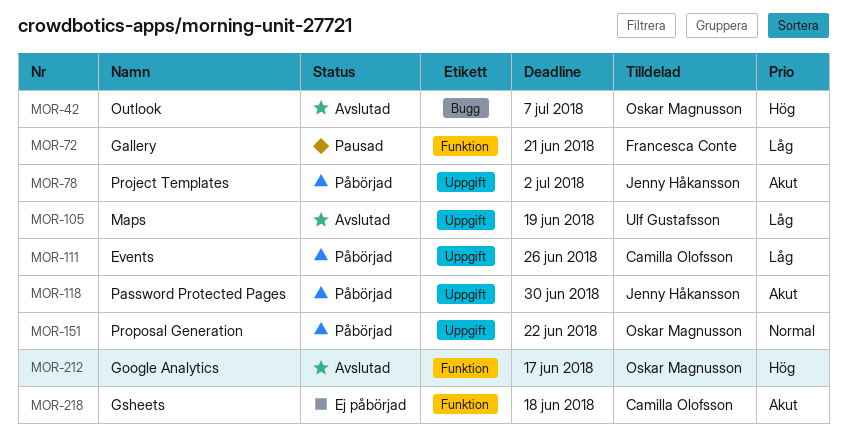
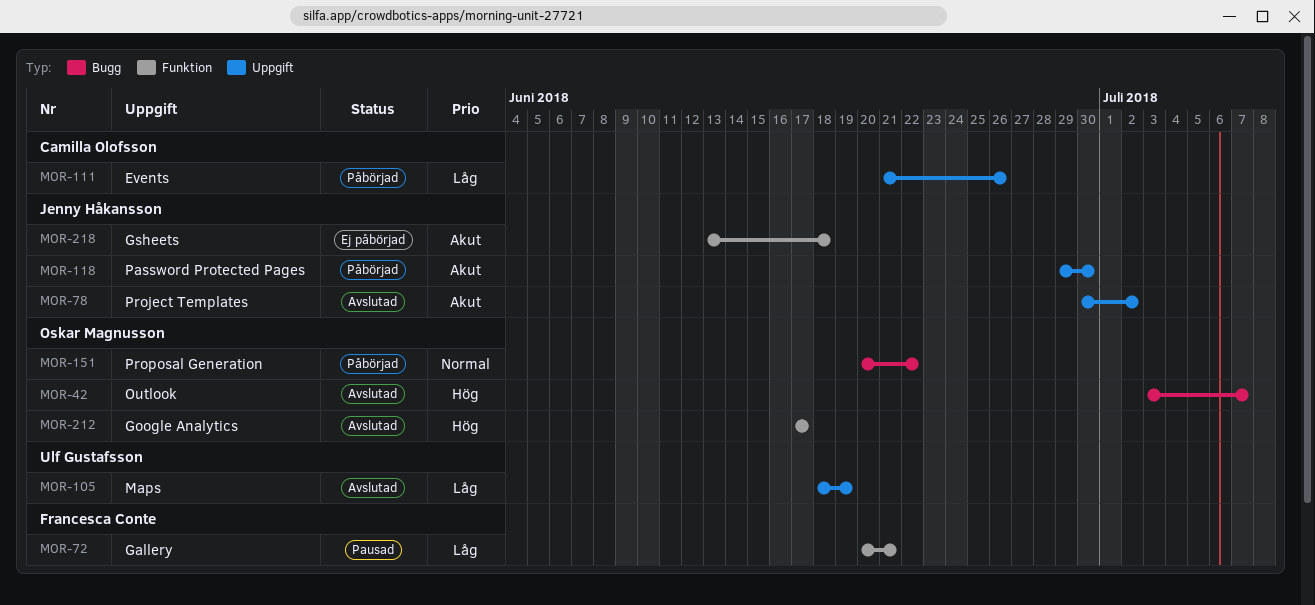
MOR-78, status: Påbörjad -> Avslutad
MOR-151, label: Uppgift -> Bugg
MOR-218, owner: Camilla Olofsson -> Jenny Håkansson

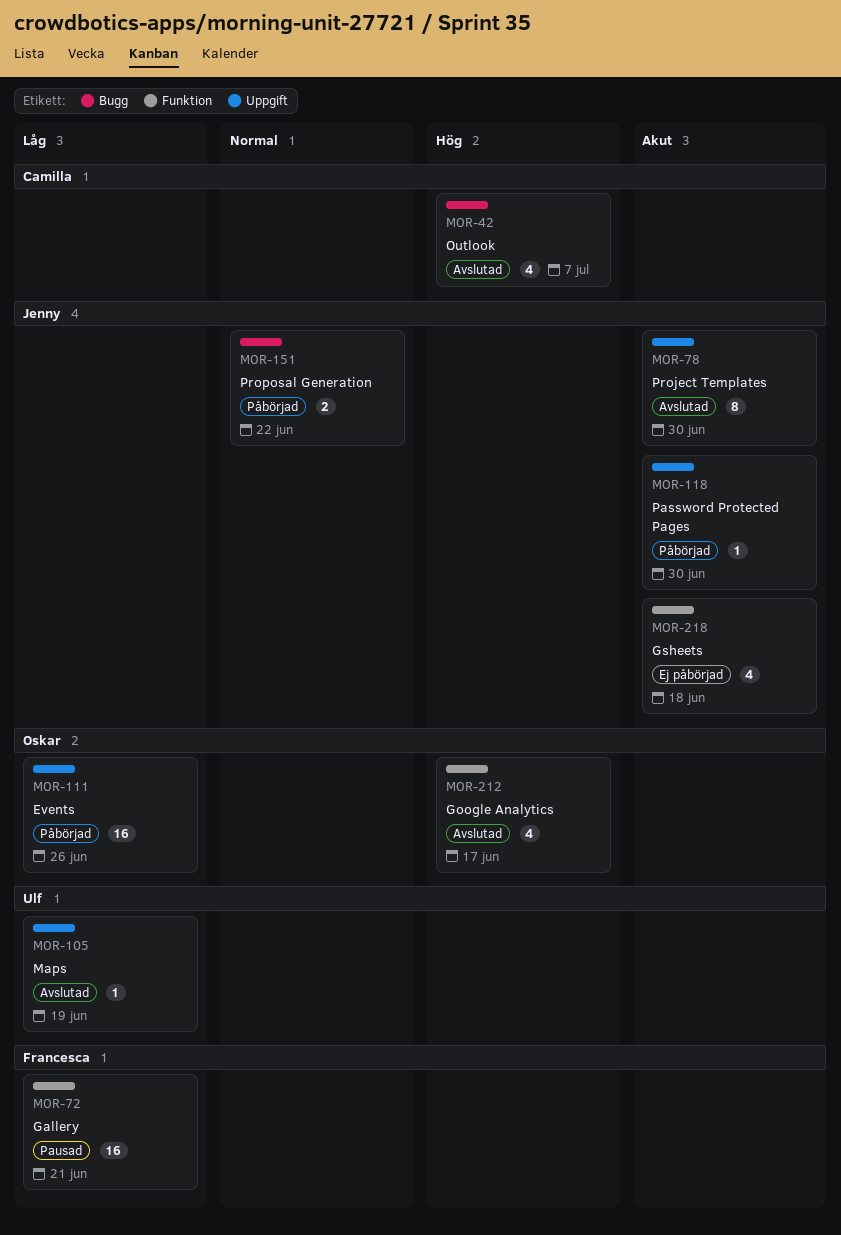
MOR-42, owner: Oskar Magnusson -> Camilla Olofsson
MOR-78, due: Jul 2 -> Jun 30
MOR-111, owner: Camilla Olofsson -> Oskar Magnusson
MOR-151, owner: Oskar Magnusson -> Jenny Håkansson

